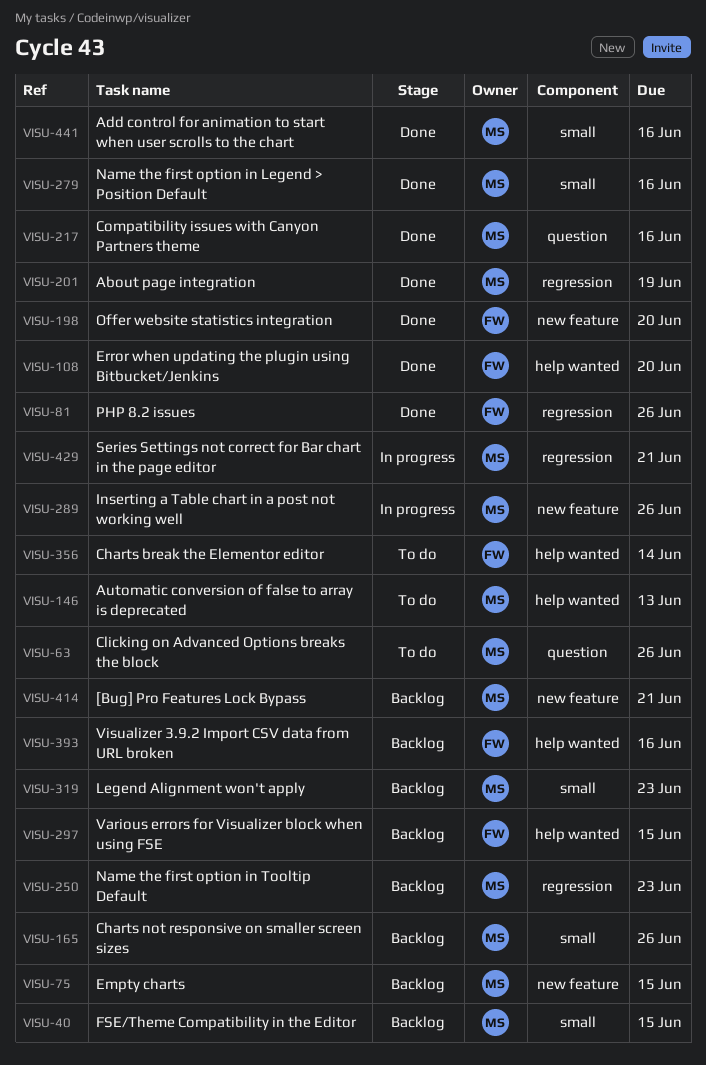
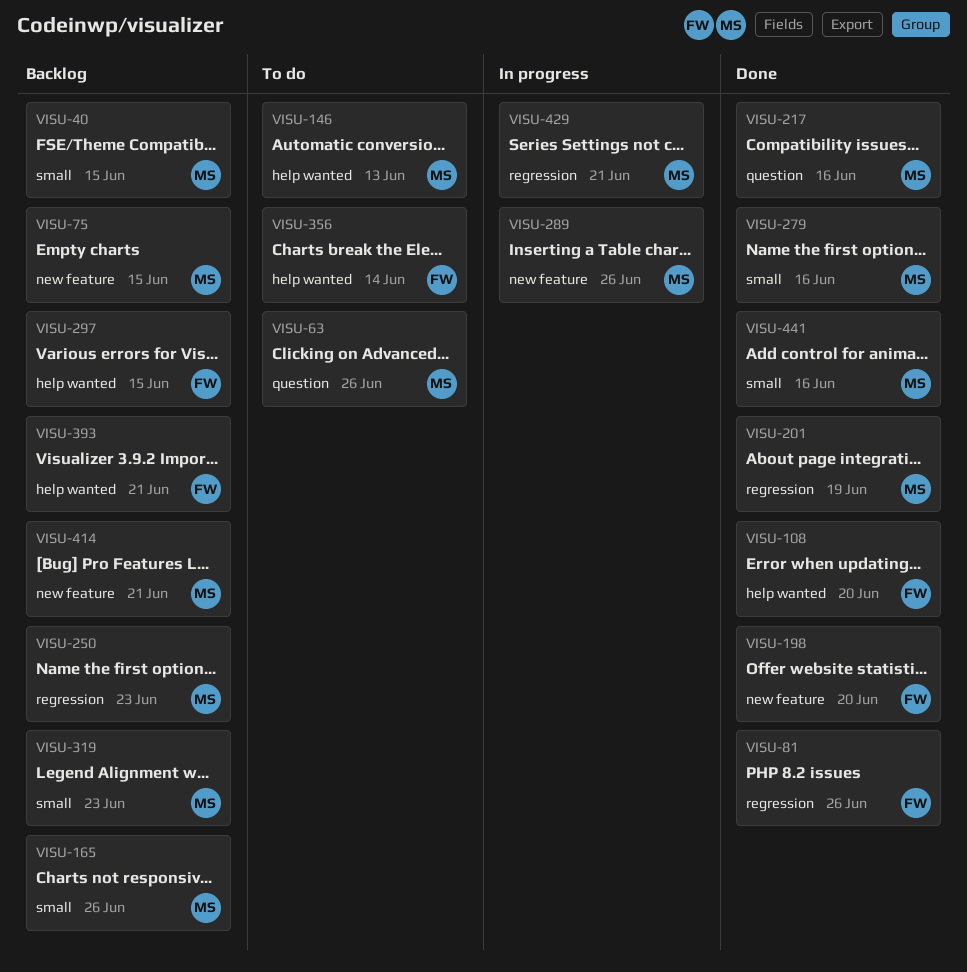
VISU-393, due: Jun 16 -> Jun 21

